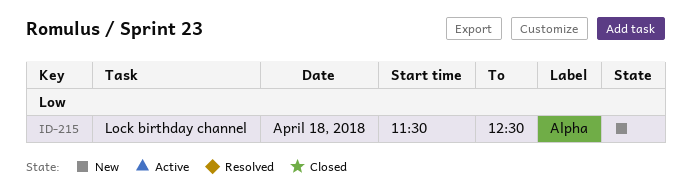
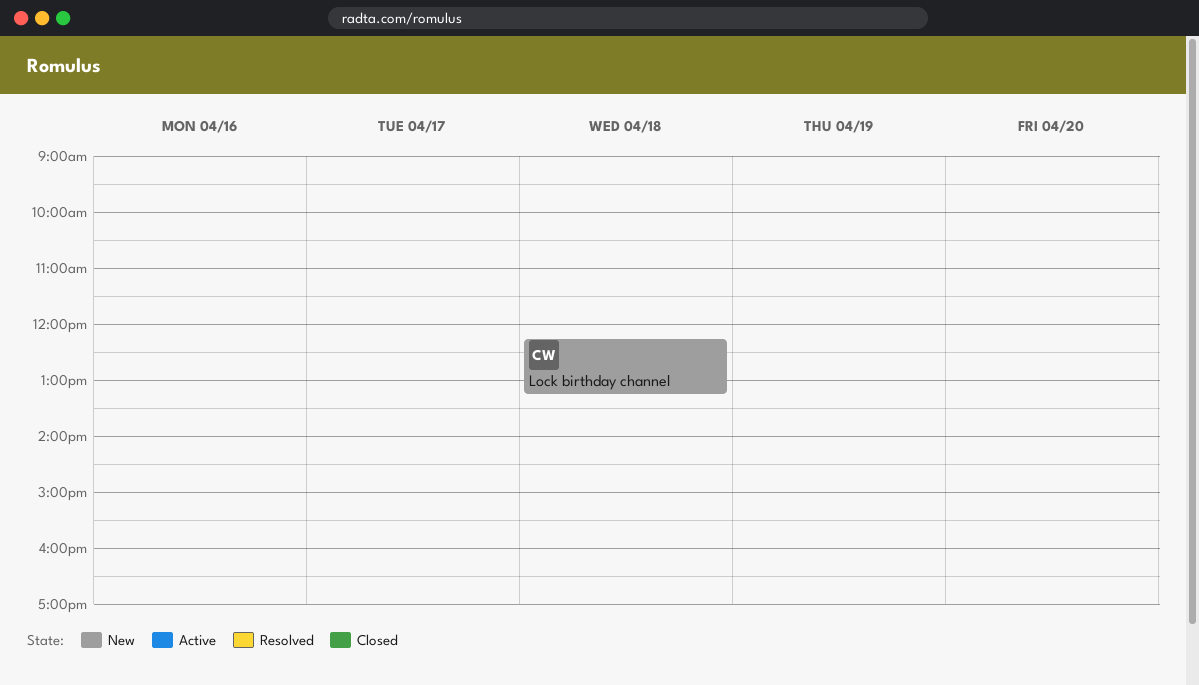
Lock birthday channel, begins: 11:30 -> 12:15
Lock birthday channel, ends: 12:30 -> 13:15

